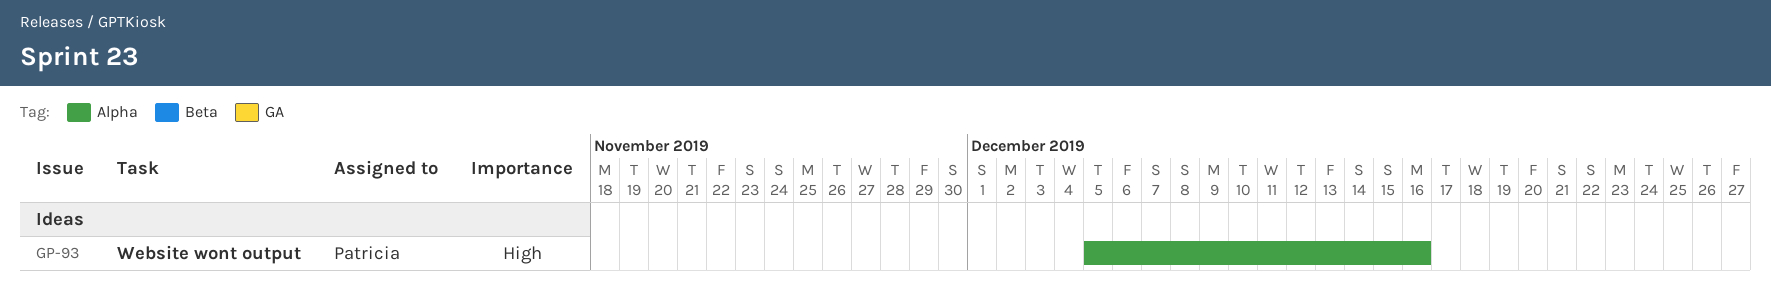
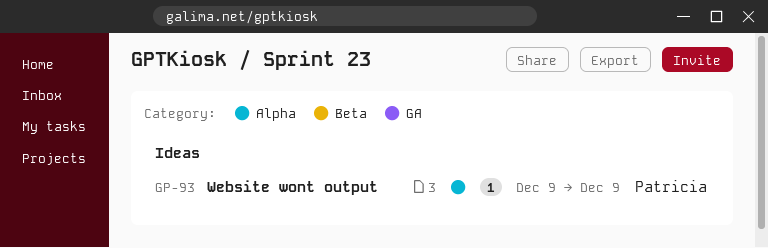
GP-93, start: Dec 5 -> Dec 9
GP-93, due: Dec 16 -> Dec 9

